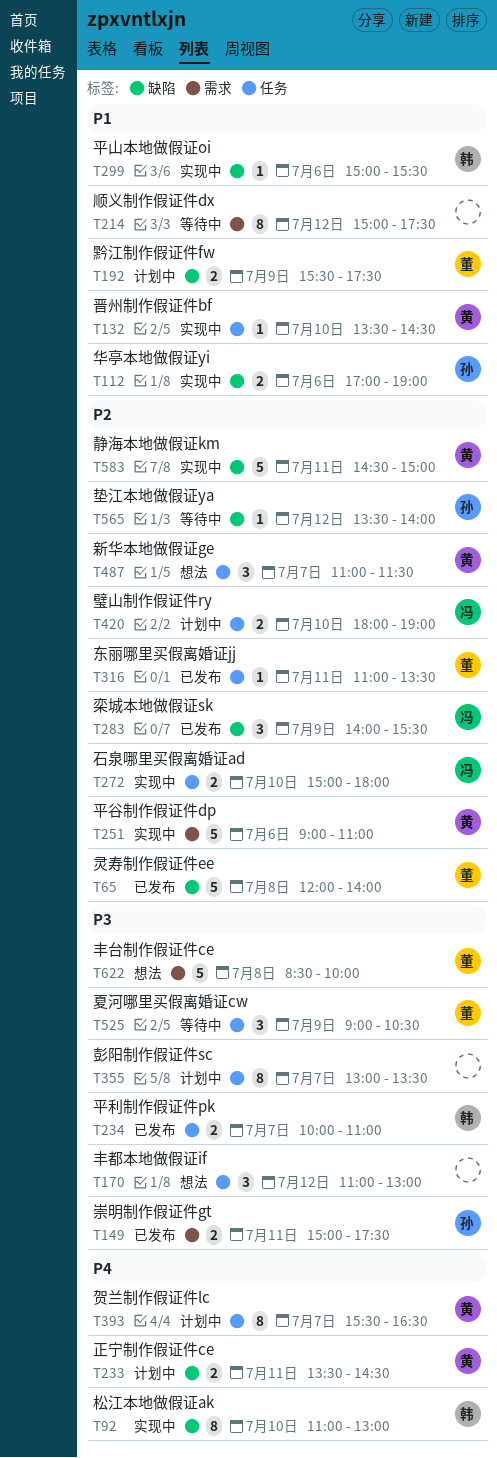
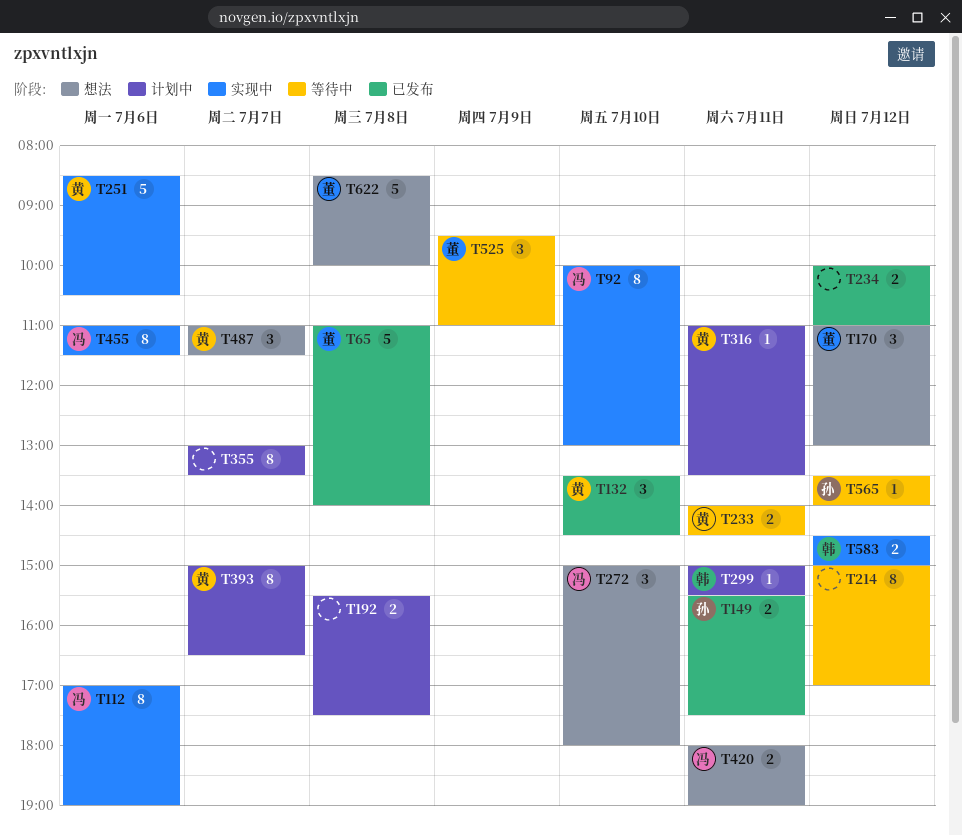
T65, begins: 12:00 -> 11:00
T92, owner: 韩 -> 冯
T92, begins: 11:00 -> 10:00
T112, owner: 孙 -> 冯
T112, estimate: 2 -> 8
T132, status: 实现中 -> 已发布
T132, estimate: 1 -> 3
T149, begins: 15:00 -> 15:30
T170, owner: none -> 董
T192, owner: 董 -> none
T192, day: Jul 9 -> Jul 8
T214, ends: 17:30 -> 17:00
T233, status: 计划中 -> 等待中
T233, begins: 13:30 -> 14:00
T234, owner: 韩 -> none
T234, day: Jul 7 -> Jul 12
T251, begins: 09:00 -> 08:30
T251, ends: 11:00 -> 10:30
T272, status: 实现中 -> 想法
T272, estimate: 2 -> 3
T283: present -> none
T299, status: 实现中 -> 计划中
T299, day: Jul 6 -> Jul 11
T316, status: 已发布 -> 计划中
T316, owner: 董 -> 黄
T393, begins: 15:30 -> 15:00
T420, status: 计划中 -> 想法
T420, day: Jul 10 -> Jul 11
T455: none -> present
T525, begins: 09:00 -> 09:30
T525, ends: 10:30 -> 11:00
T583, owner: 黄 -> 韩
T583, estimate: 5 -> 2
T583, day: Jul 11 -> Jul 12

